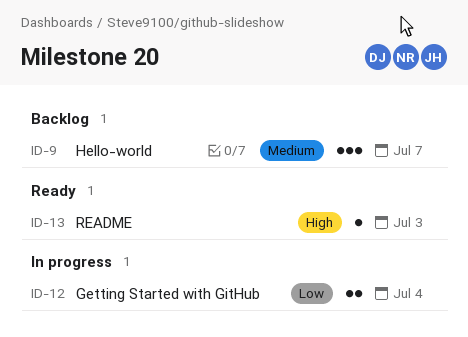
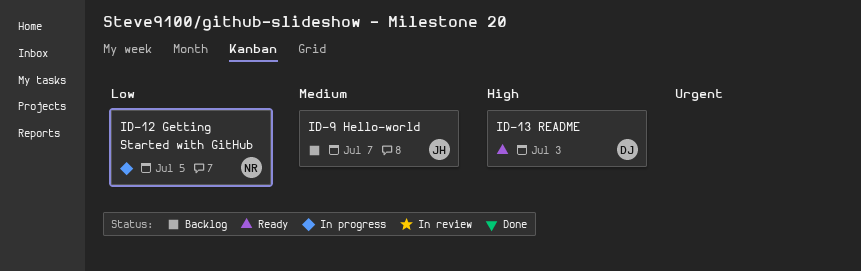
ID-12, due: Jul 4 -> Jul 5

